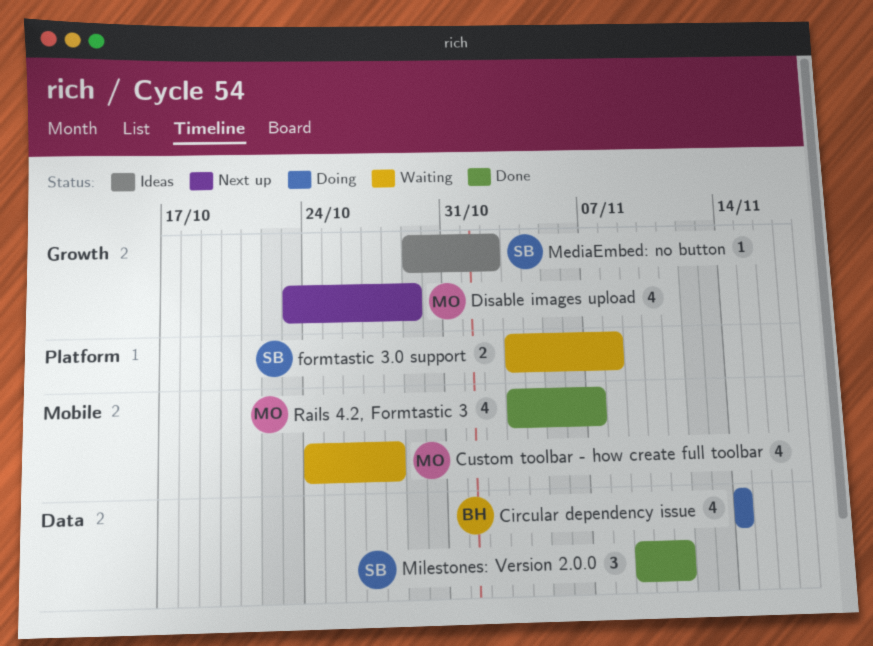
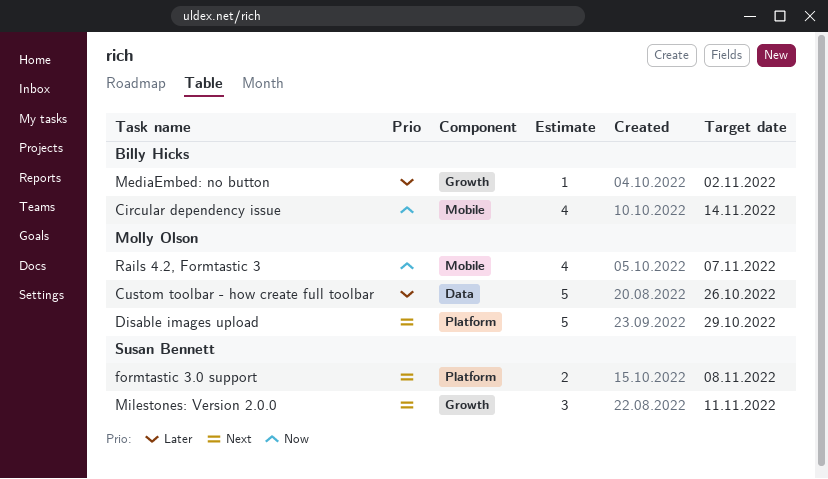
Circular dependency issue, label: Data -> Mobile
Custom toolbar - how create full toolbar, label: Mobile -> Data
Custom toolbar - how create full toolbar, estimate: 4 -> 5
Custom toolbar - how create full toolbar, due: Oct 28 -> Oct 26
Disable images upload, label: Growth -> Platform
Disable images upload, estimate: 4 -> 5
MediaEmbed: no button, owner: Susan Bennett -> Billy Hicks
Milestones: Version 2.0.0, label: Data -> Growth

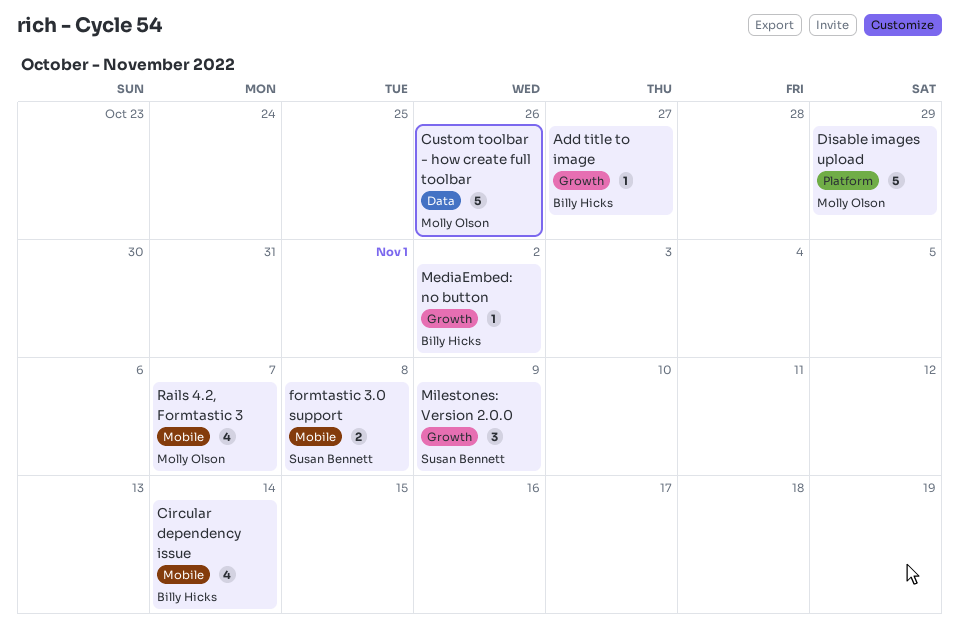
Add title to image: none -> present
formtastic 3.0 support, label: Platform -> Mobile
Milestones: Version 2.0.0, due: Nov 11 -> Nov 9

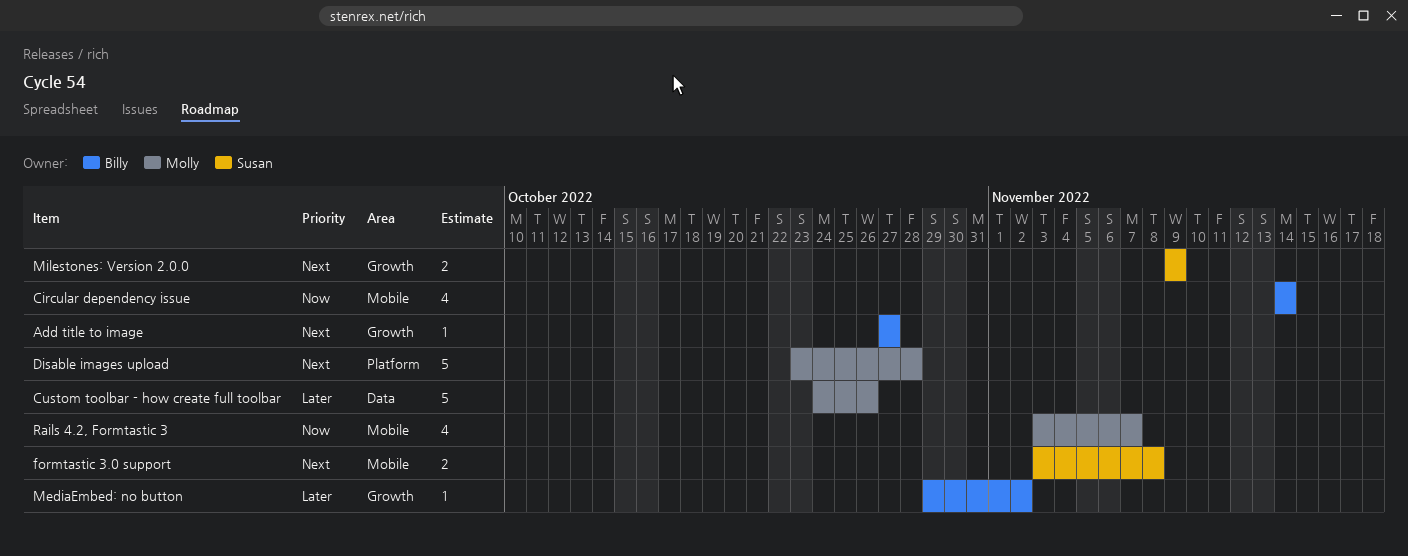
Disable images upload, due: Oct 29 -> Oct 28
Milestones: Version 2.0.0, estimate: 3 -> 2

